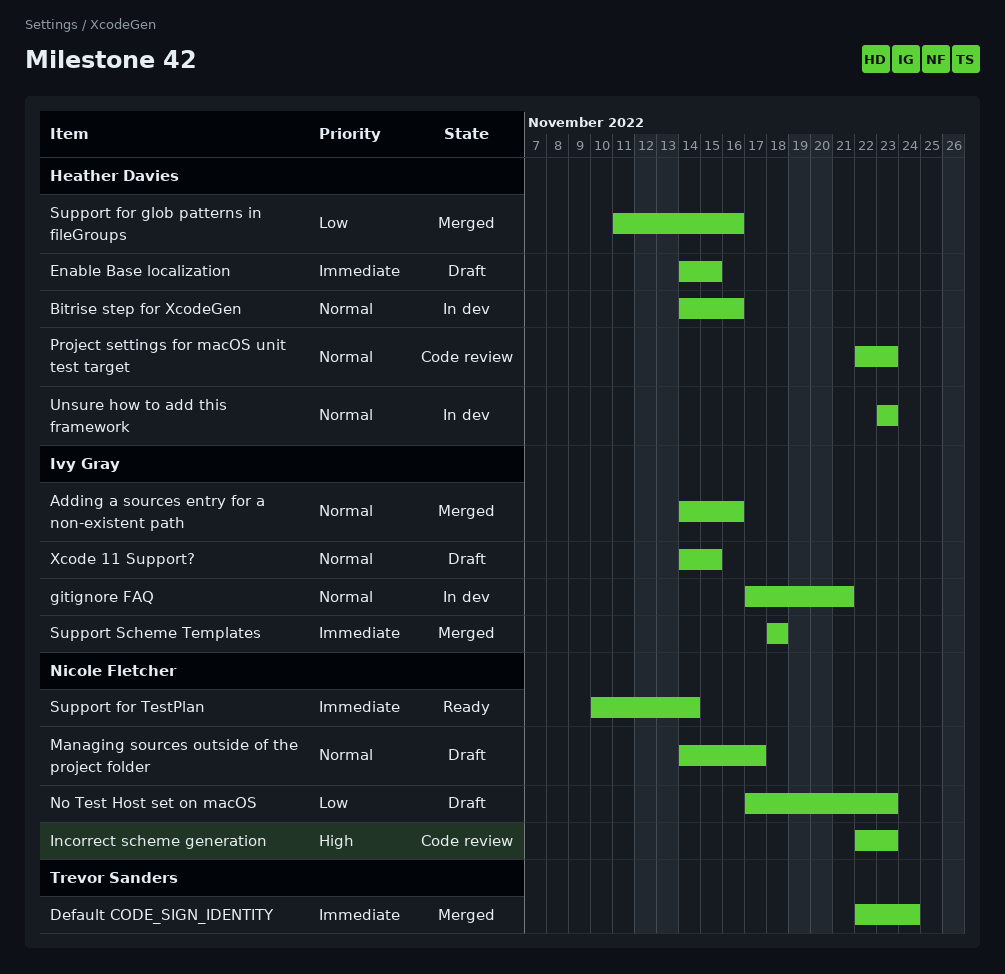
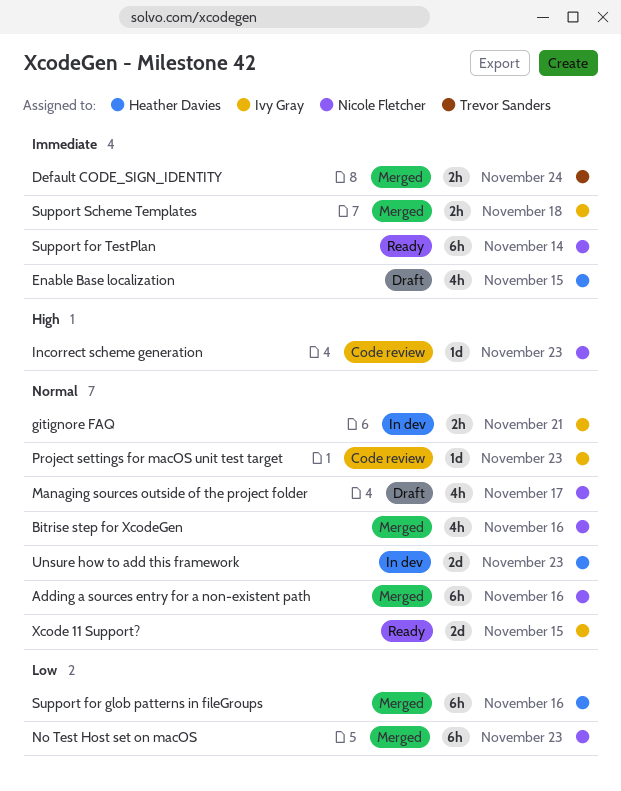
Adding a sources entry for a non-existent path, owner: Ivy Gray -> Nicole Fletcher
Bitrise step for XcodeGen, status: In dev -> Merged
Bitrise step for XcodeGen, owner: Heather Davies -> Nicole Fletcher
No Test Host set on macOS, status: Draft -> Merged
Project settings for macOS unit test target, owner: Heather Davies -> Ivy Gray
Xcode 11 Support?, status: Draft -> Ready

